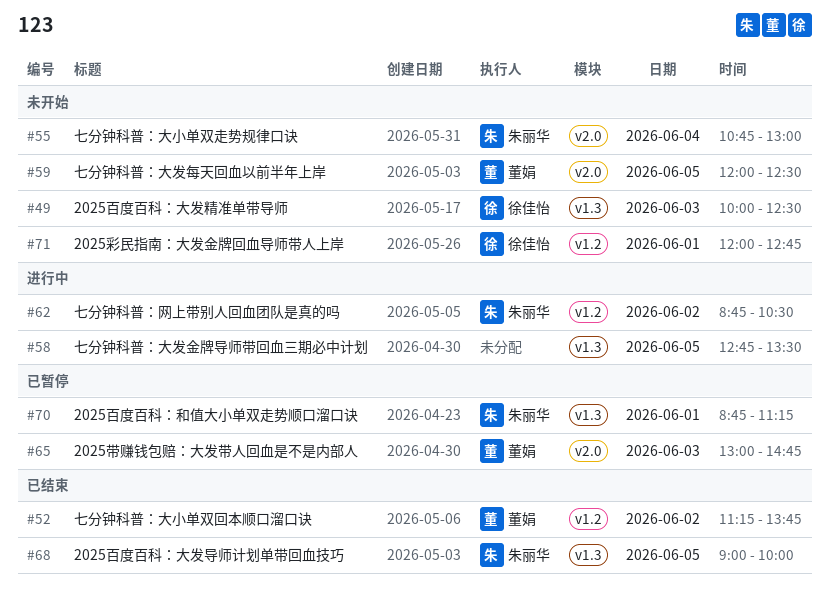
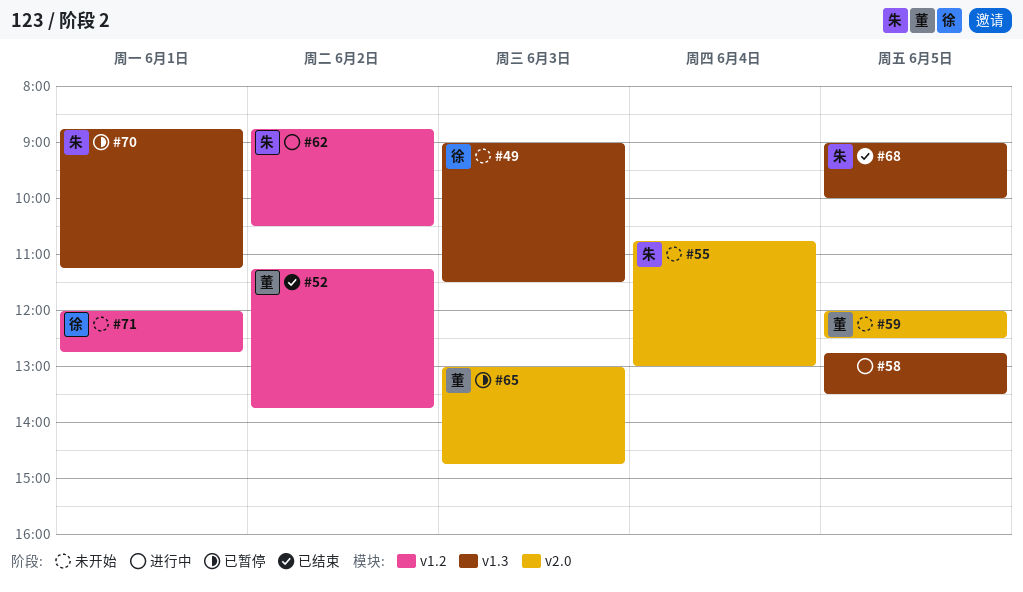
#49, begins: 10:00 -> 09:00
#49, ends: 12:30 -> 11:30

